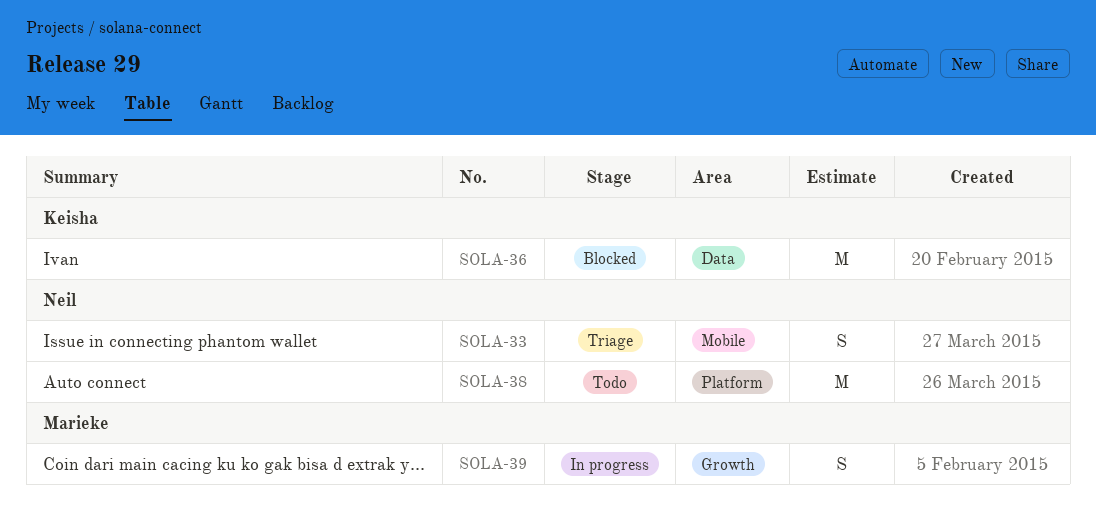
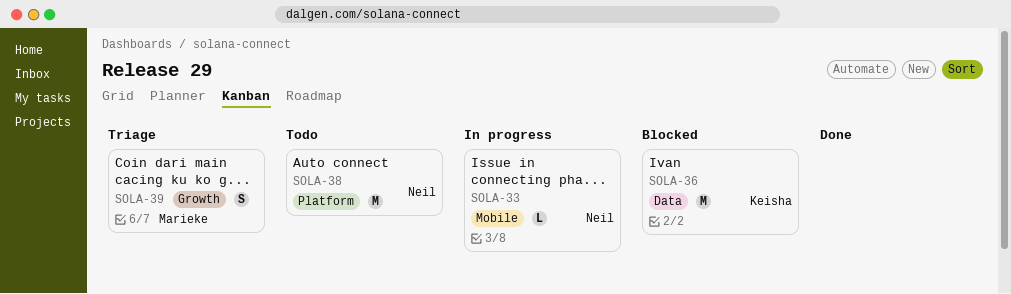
SOLA-33, status: Triage -> In progress
SOLA-33, estimate: S -> L
SOLA-39, status: In progress -> Triage

